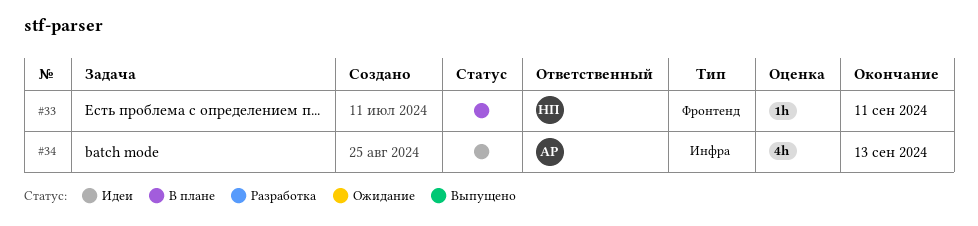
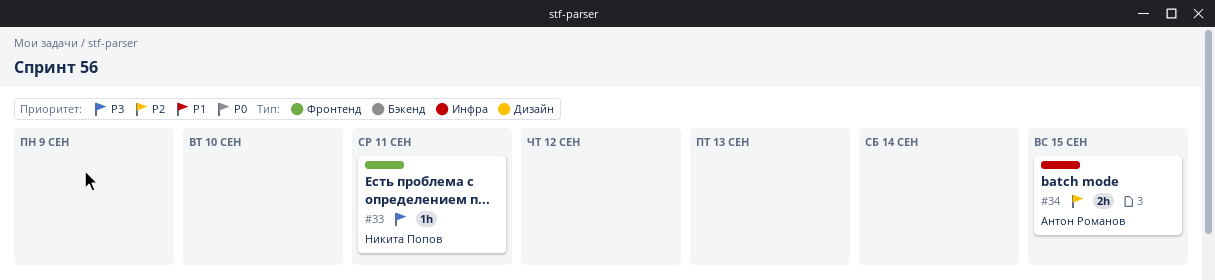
#34, estimate: 4h -> 2h
#34, due: Sep 13 -> Sep 15

